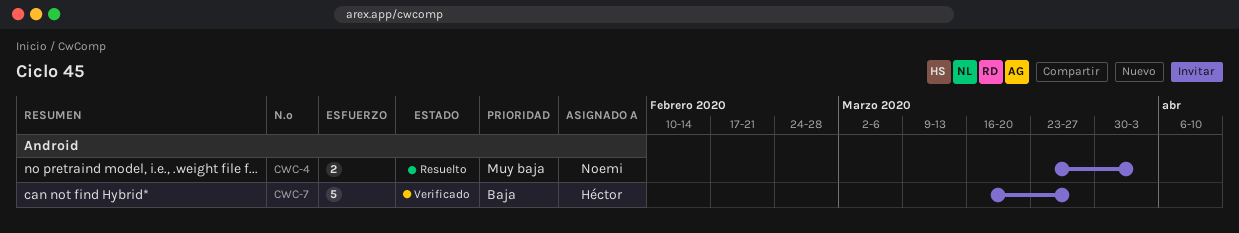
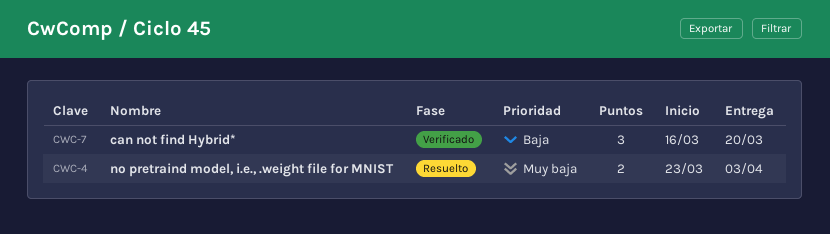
CWC-7, estimate: 5 -> 3
CWC-7, due: Mar 27 -> Mar 20

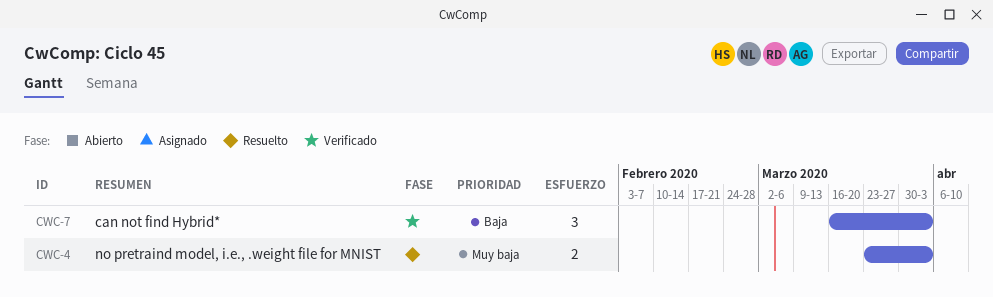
CWC-7, due: Mar 20 -> Apr 3

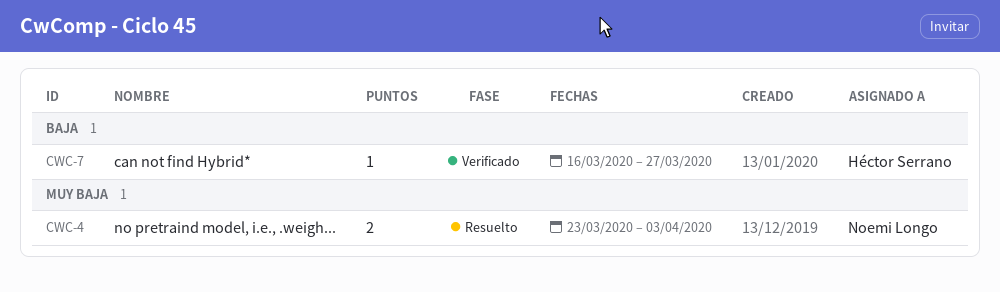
CWC-7, estimate: 3 -> 1
CWC-7, due: Apr 3 -> Mar 27

